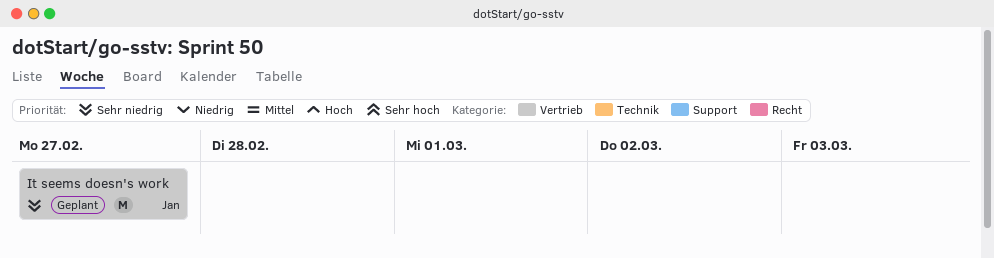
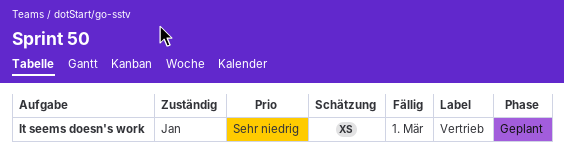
It seems doesn's work, estimate: M -> XS
It seems doesn's work, due: Feb 27 -> Mar 1

